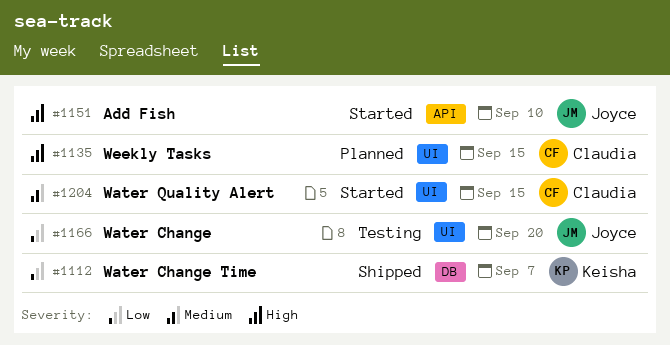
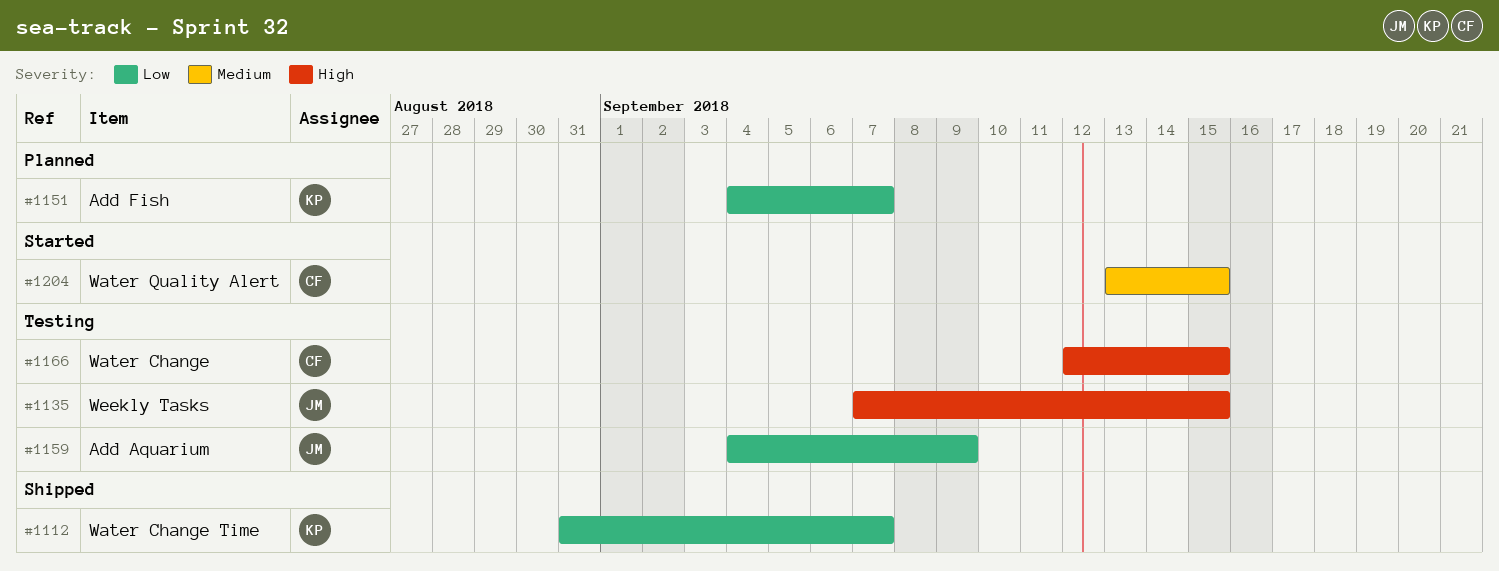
#1135, status: Planned -> Testing
#1135, owner: Claudia -> Joyce
#1151, status: Started -> Planned
#1151, owner: Joyce -> Keisha
#1151, priority: High -> Low
#1151, due: Sep 10 -> Sep 7
#1159: none -> present
#1166, owner: Joyce -> Claudia
#1166, priority: Low -> High
#1166, due: Sep 20 -> Sep 15

